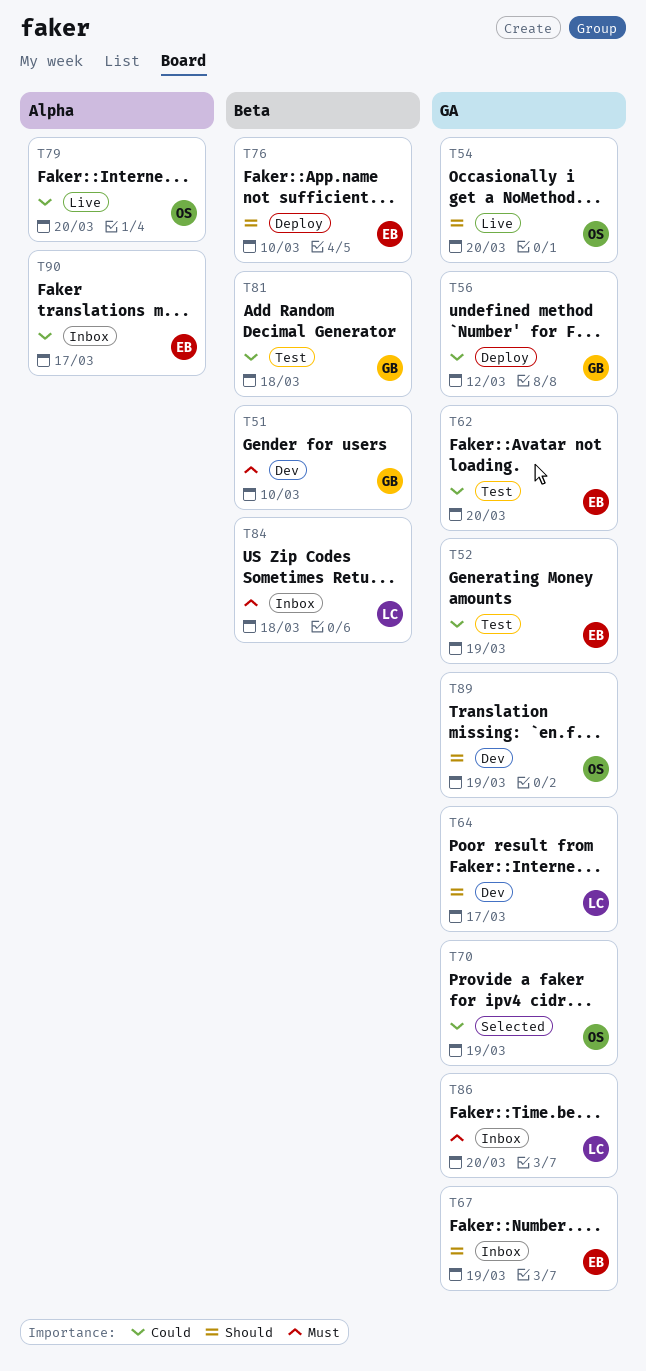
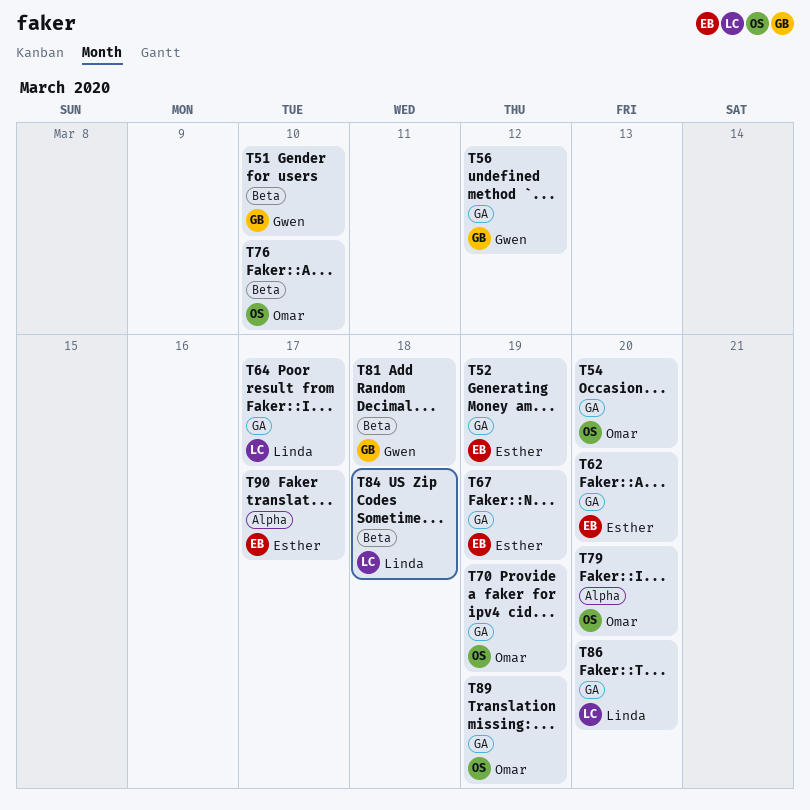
T76, owner: Esther -> Omar

